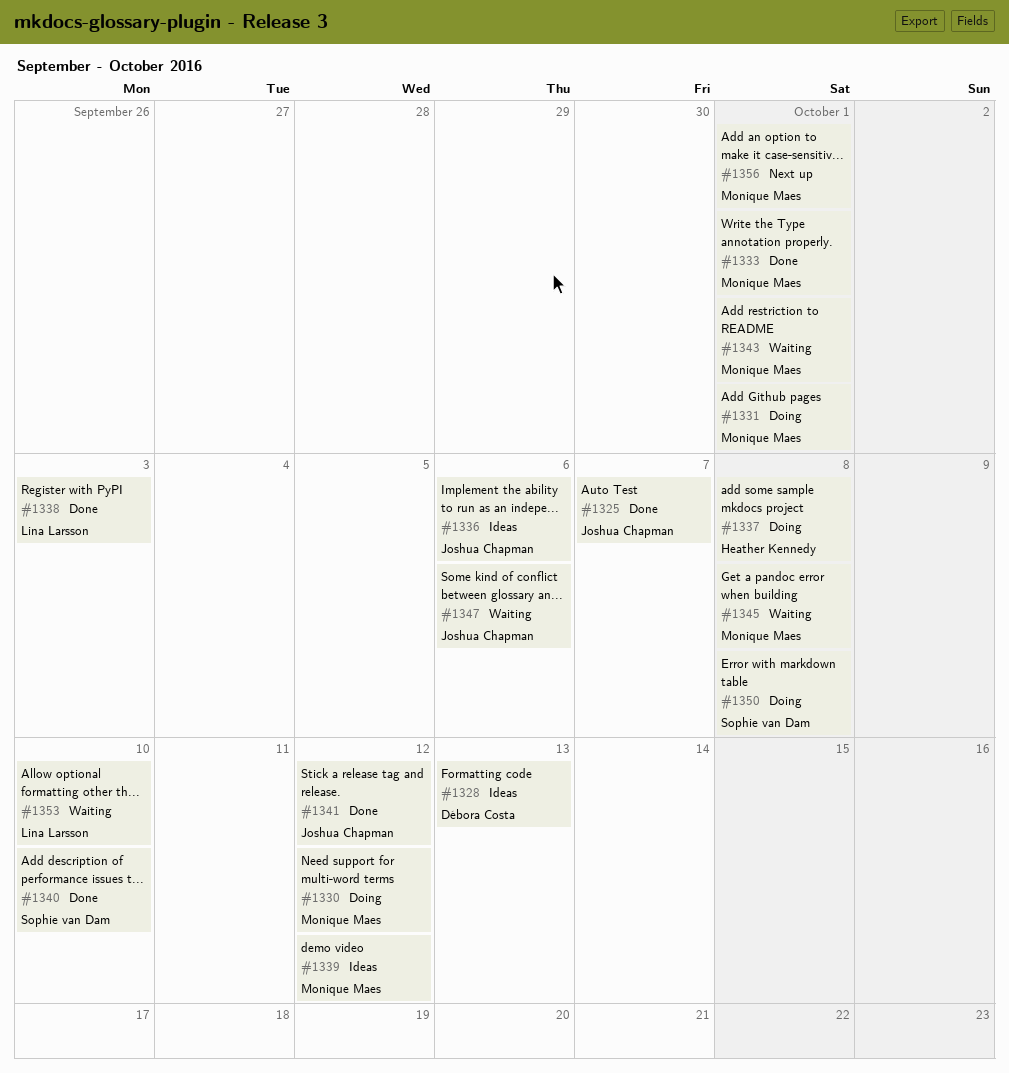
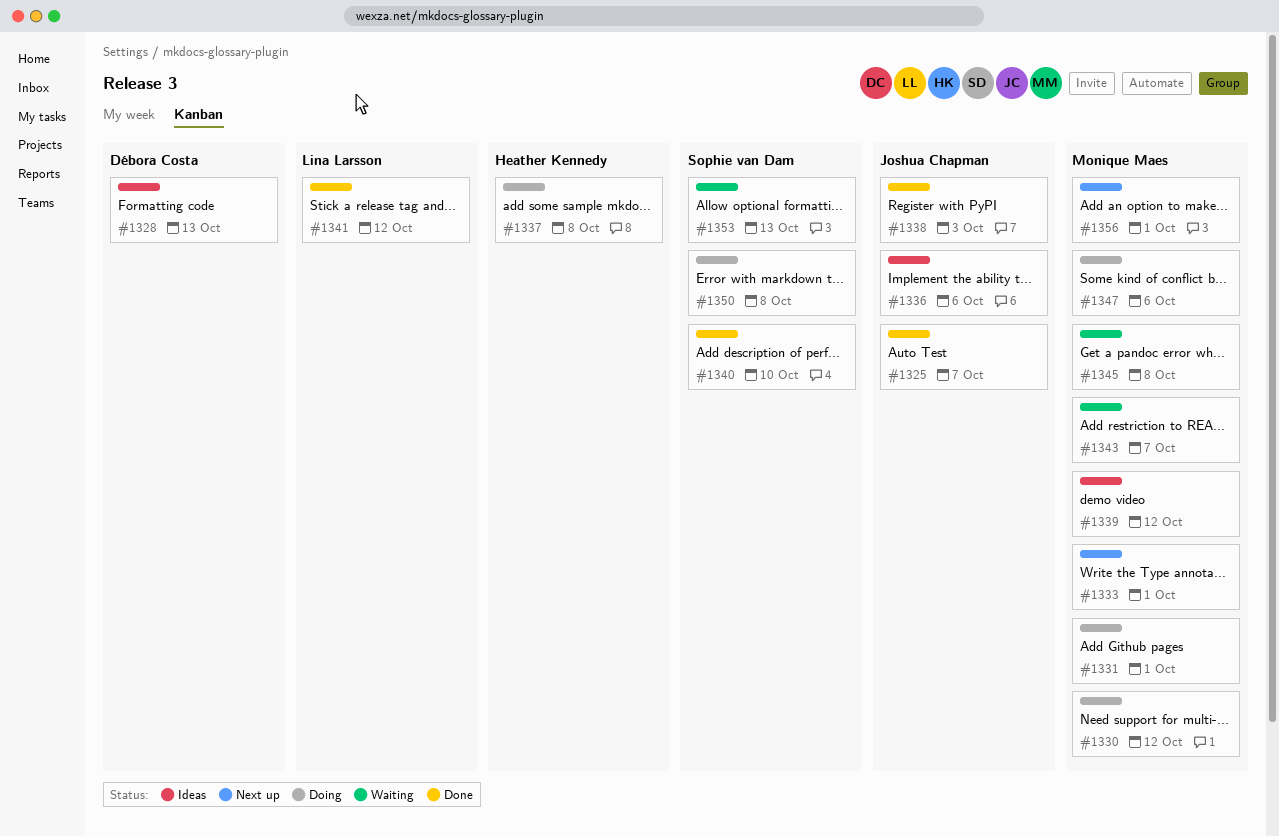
#1333, status: Done -> Next up
#1338, owner: Lina Larsson -> Joshua Chapman
#1341, owner: Joshua Chapman -> Lina Larsson
#1343, due: Oct 1 -> Oct 7
#1347, status: Waiting -> Doing
#1347, owner: Joshua Chapman -> Monique Maes
#1353, owner: Lina Larsson -> Sophie van Dam
#1353, due: Oct 10 -> Oct 13

